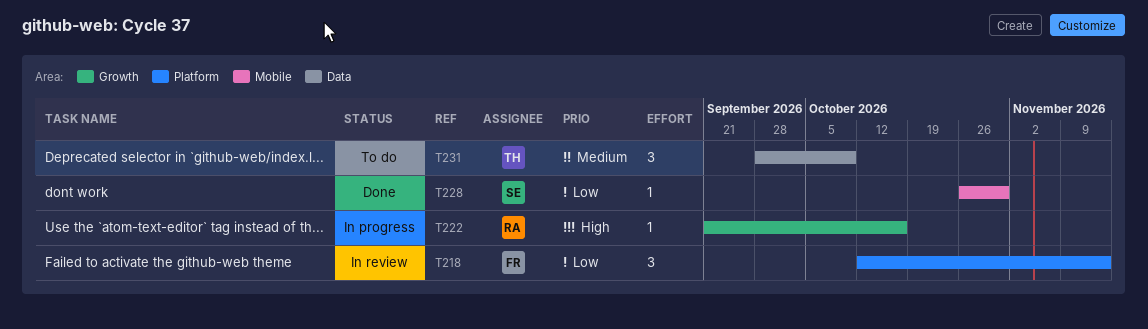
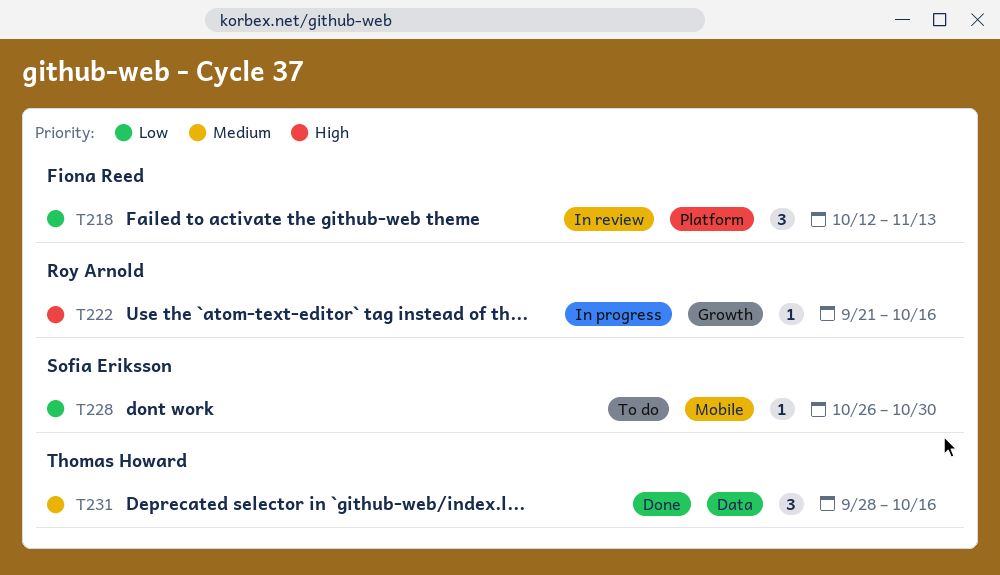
T228, status: Done -> To do
T231, status: To do -> Done
T231, due: Oct 9 -> Oct 16

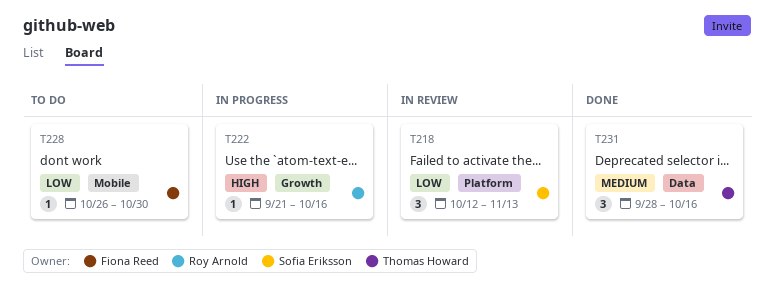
T218, owner: Fiona Reed -> Sofia Eriksson
T228, owner: Sofia Eriksson -> Fiona Reed

